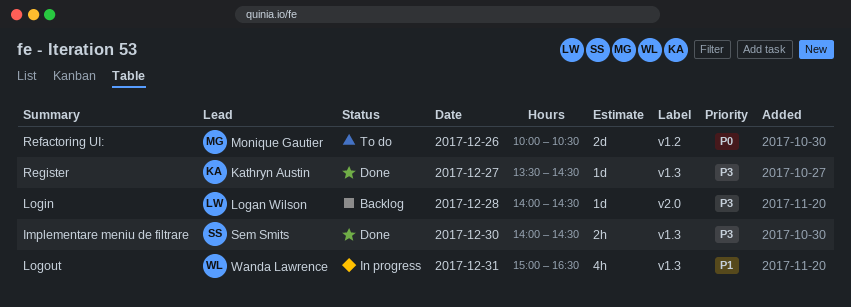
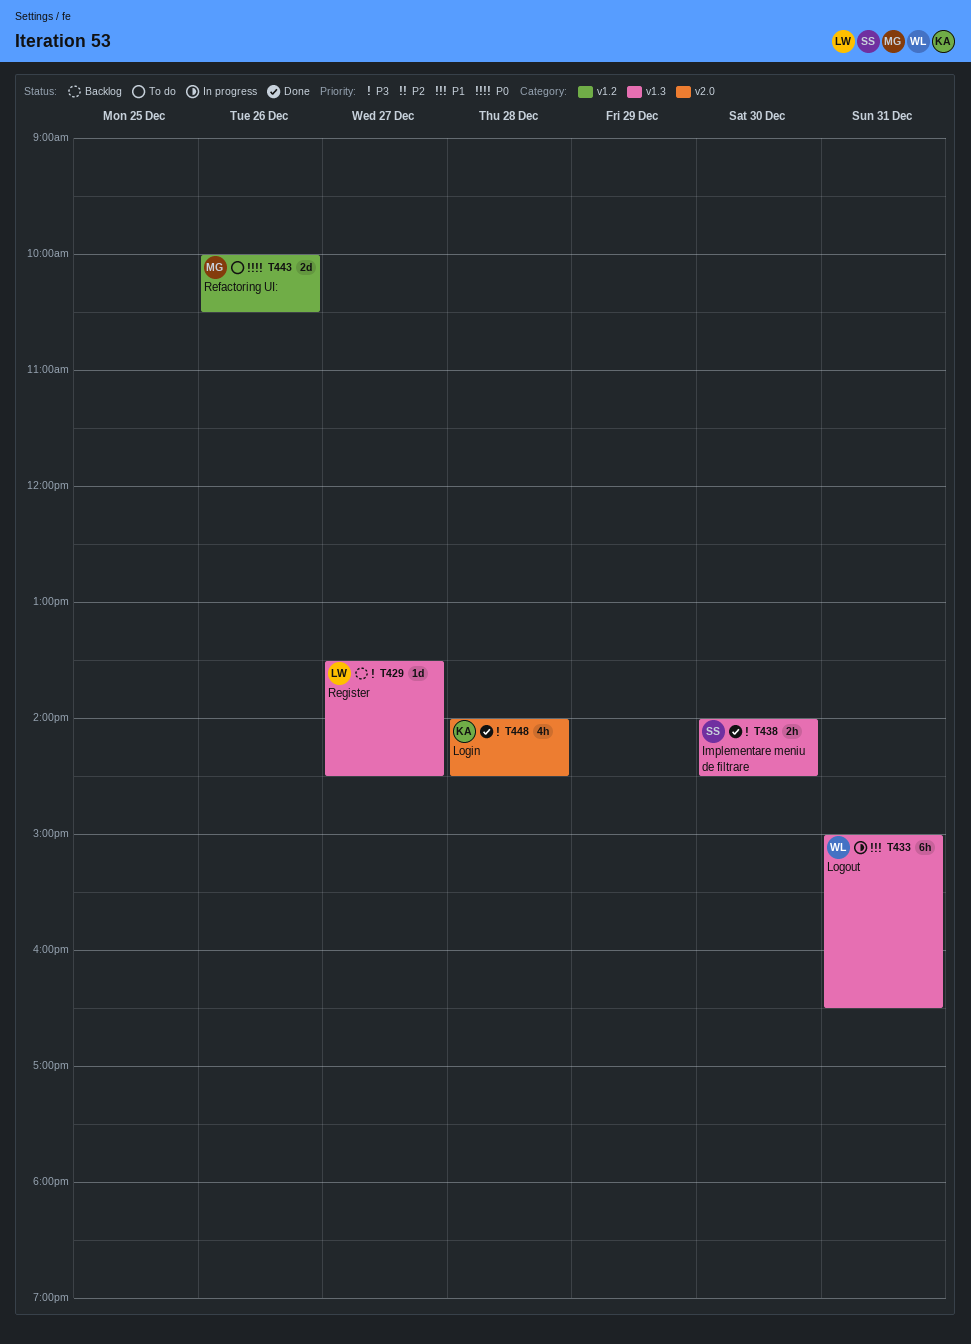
Login, status: Backlog -> Done
Login, owner: Logan Wilson -> Kathryn Austin
Login, estimate: 1d -> 4h
Logout, estimate: 4h -> 6h
Register, status: Done -> Backlog
Register, owner: Kathryn Austin -> Logan Wilson

